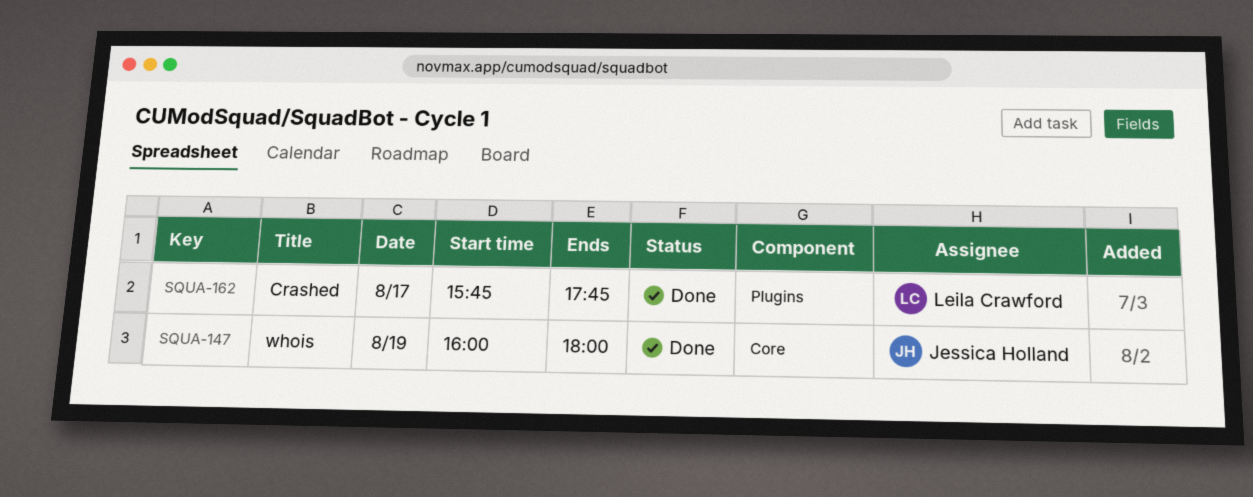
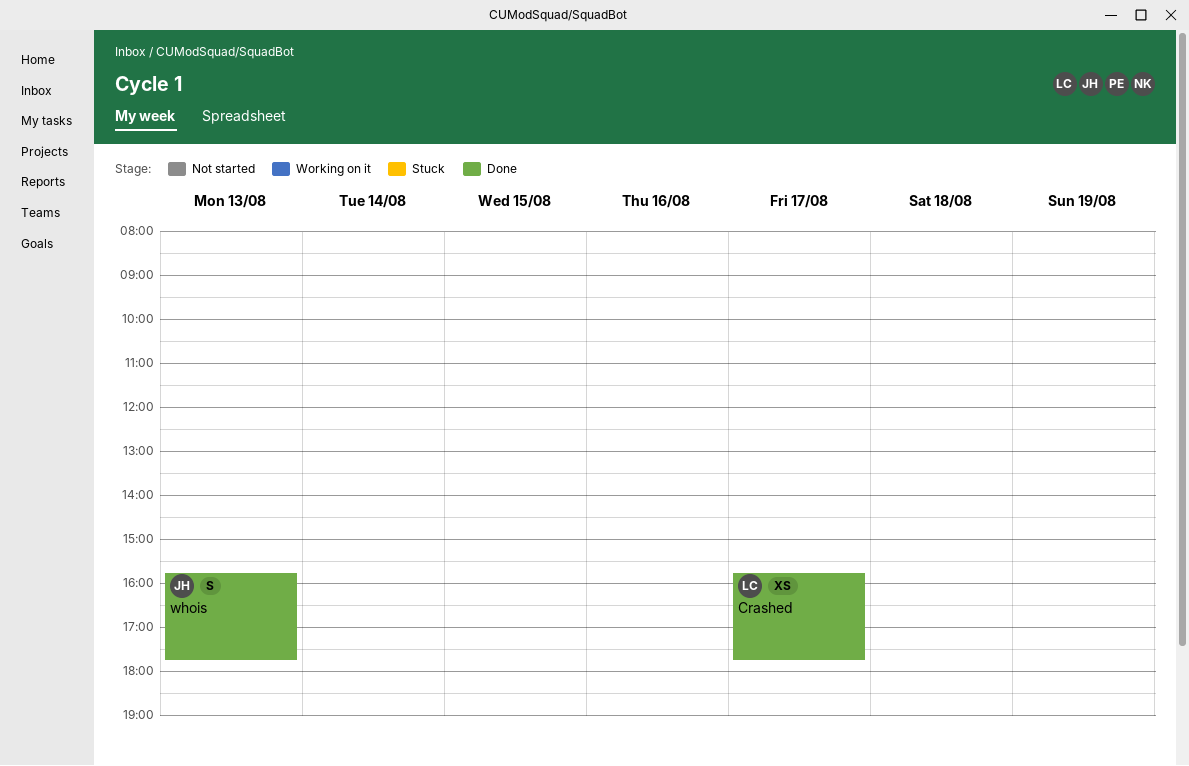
whois, day: Aug 19 -> Aug 13
whois, begins: 16:00 -> 15:45
whois, ends: 18:00 -> 17:45

